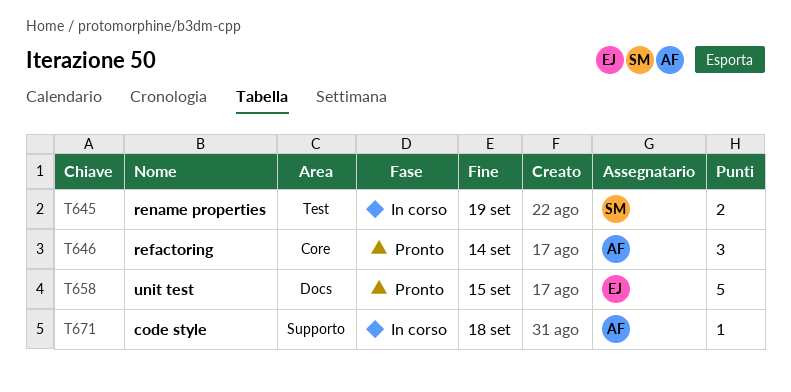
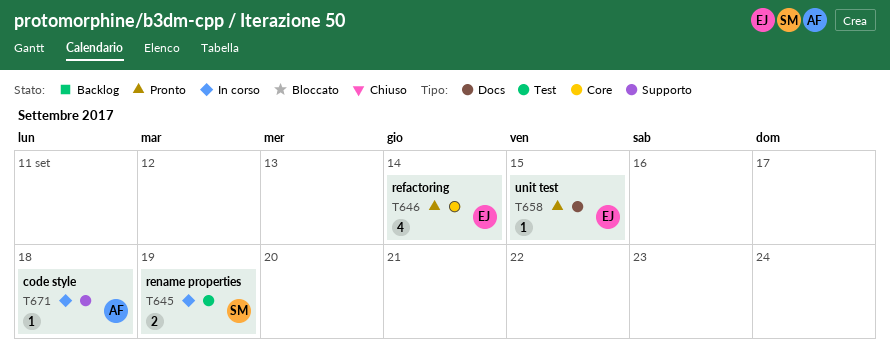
T646, owner: AF -> EJ
T646, estimate: 3 -> 4
T658, estimate: 5 -> 1

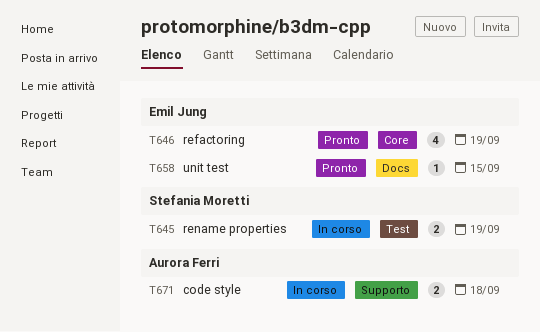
T646, due: Sep 14 -> Sep 19
T671, estimate: 1 -> 2

